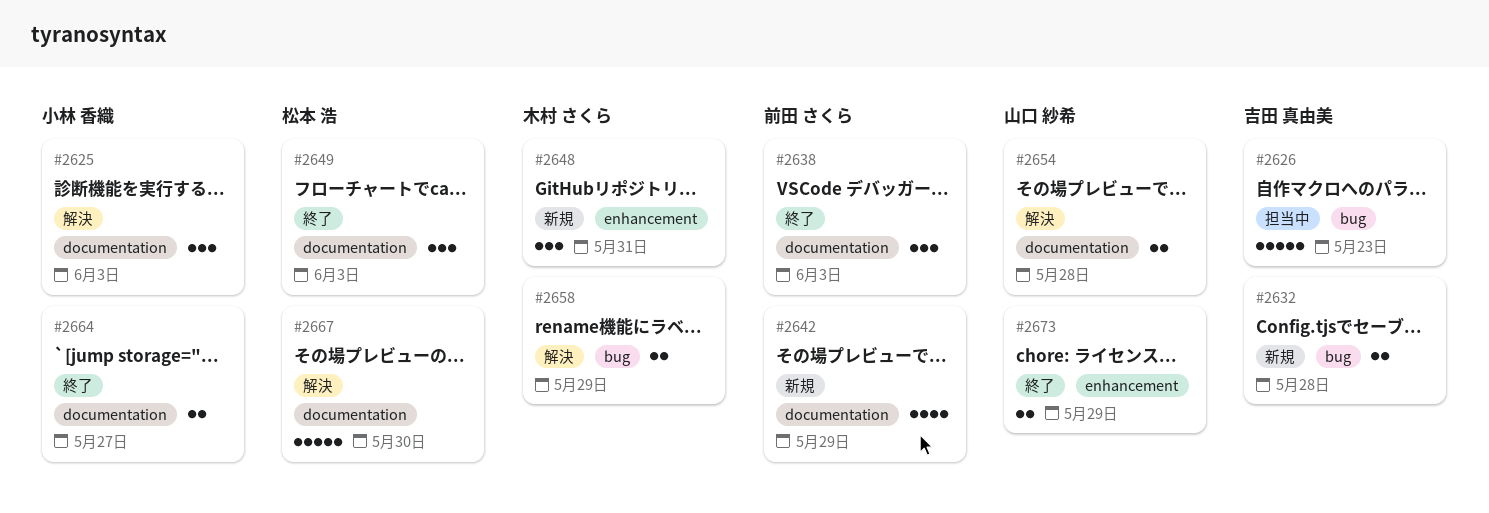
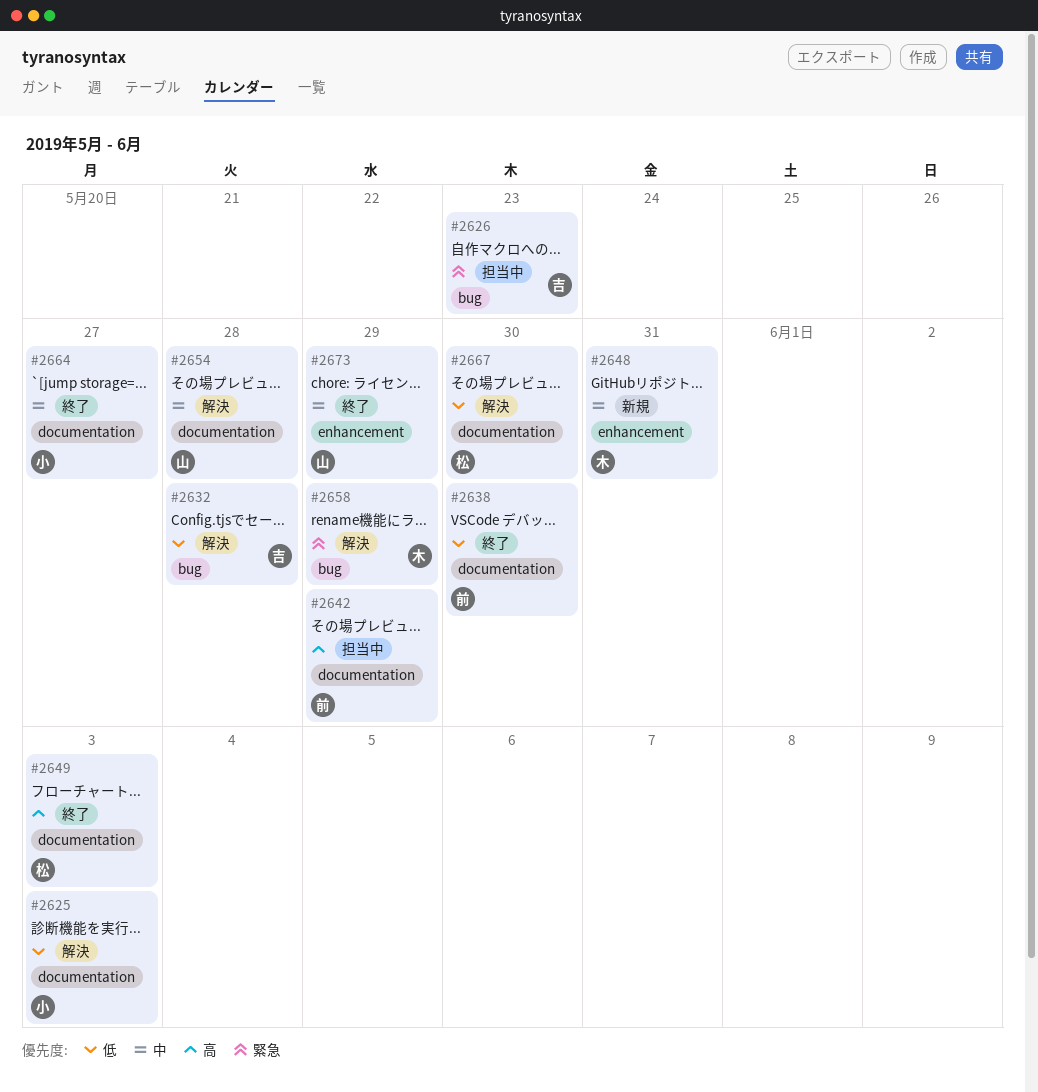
#2632, status: 新規 -> 解決
#2638, due: Jun 3 -> May 30
#2642, status: 新規 -> 担当中

